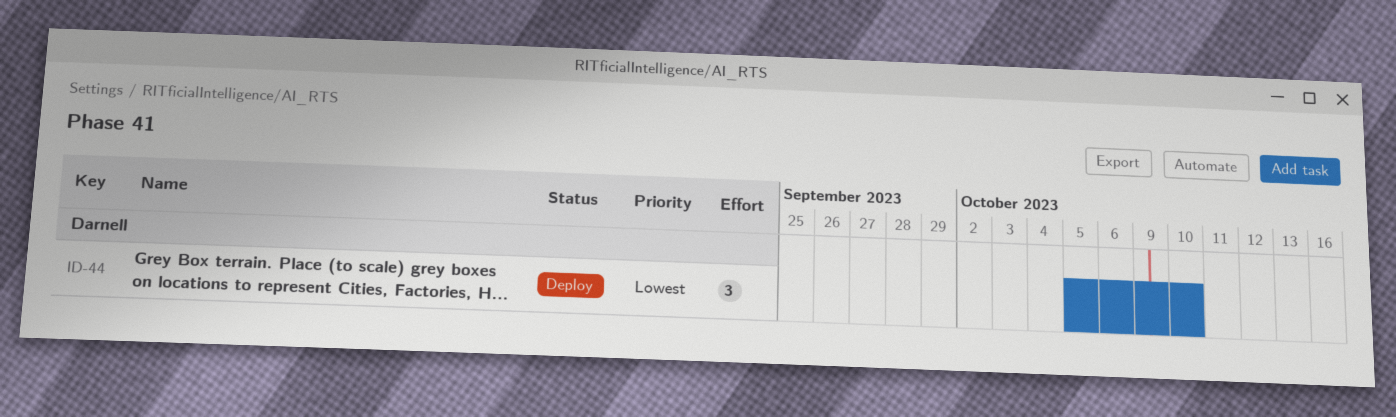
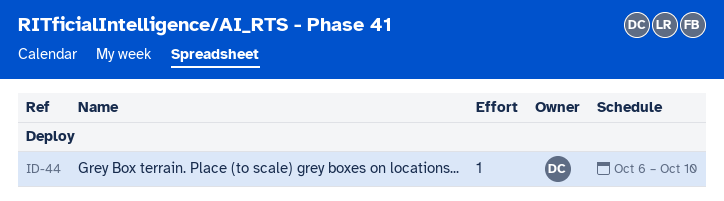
ID-44, estimate: 3 -> 1
ID-44, start: Oct 5 -> Oct 6

